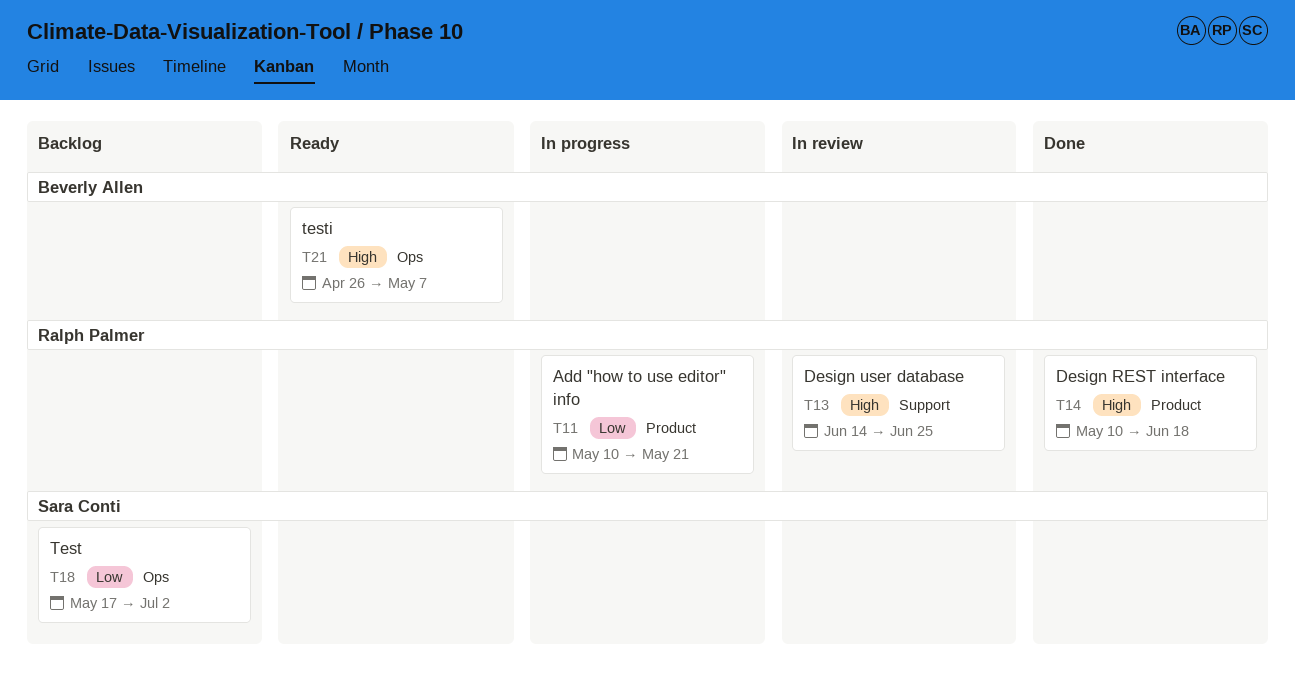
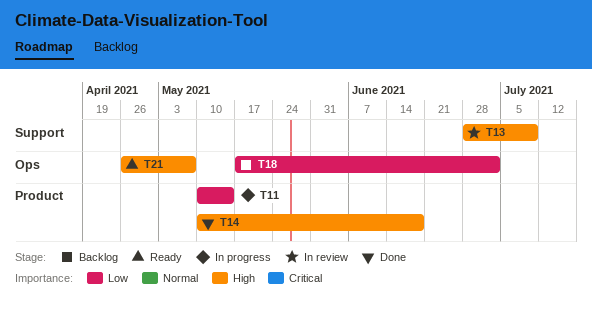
T11, due: May 21 -> May 14
T13, start: Jun 14 -> Jun 28
T13, due: Jun 25 -> Jul 9

